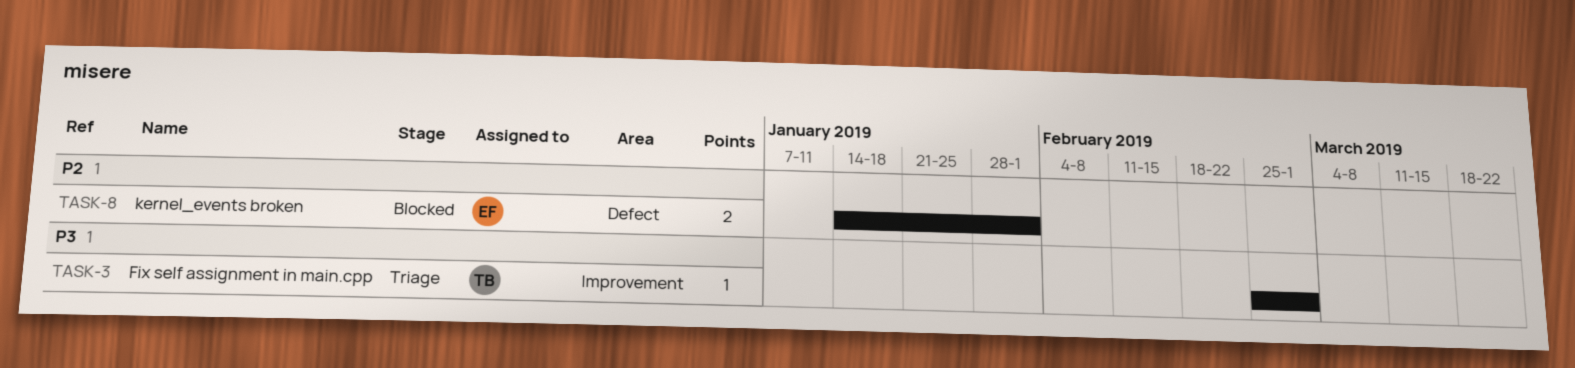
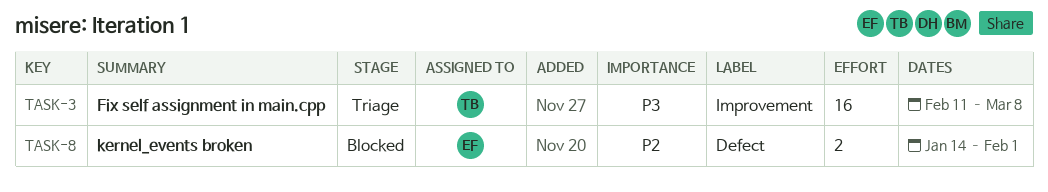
TASK-3, estimate: 1 -> 16
TASK-3, start: Feb 25 -> Feb 11
TASK-3, due: Mar 1 -> Mar 8

